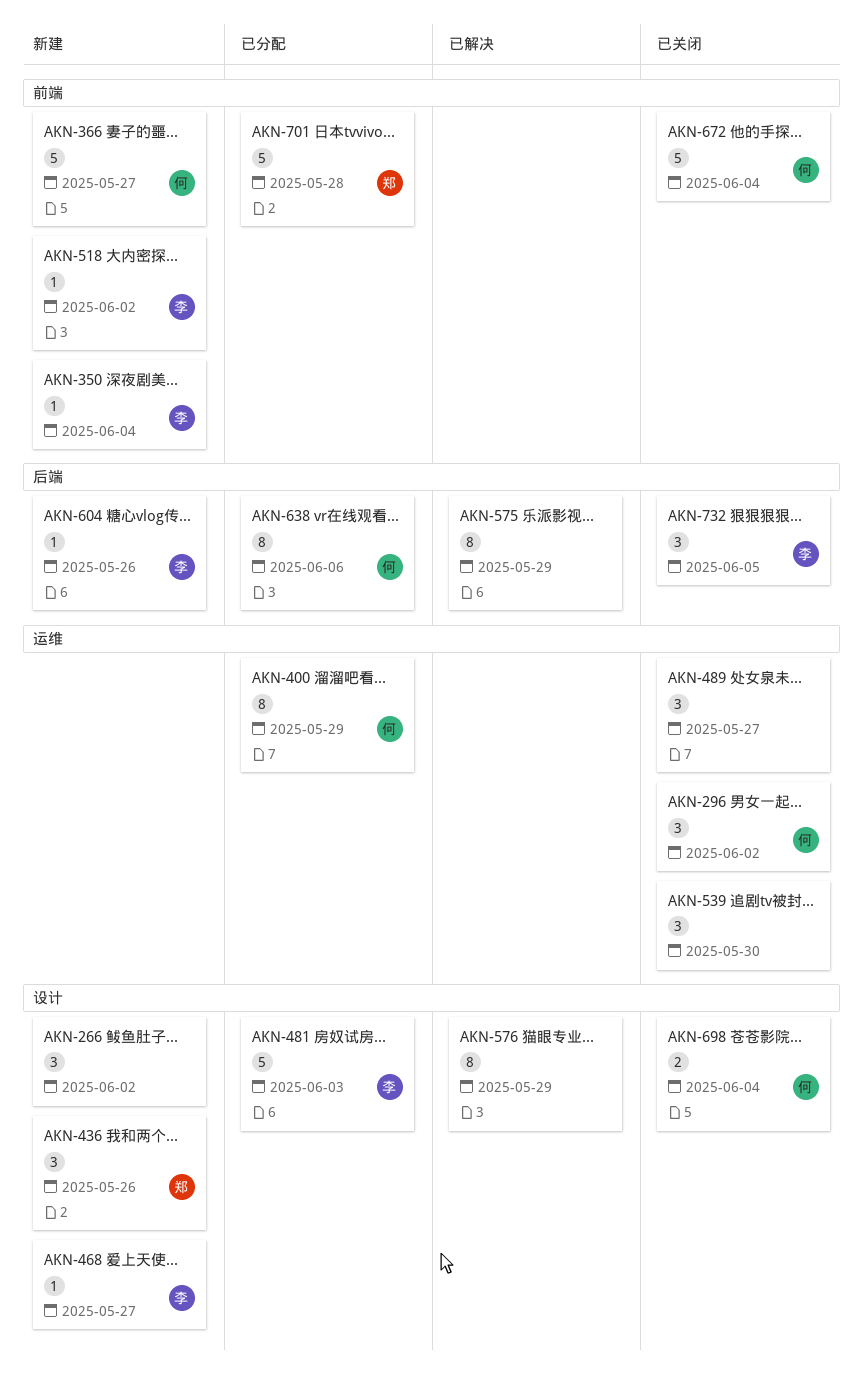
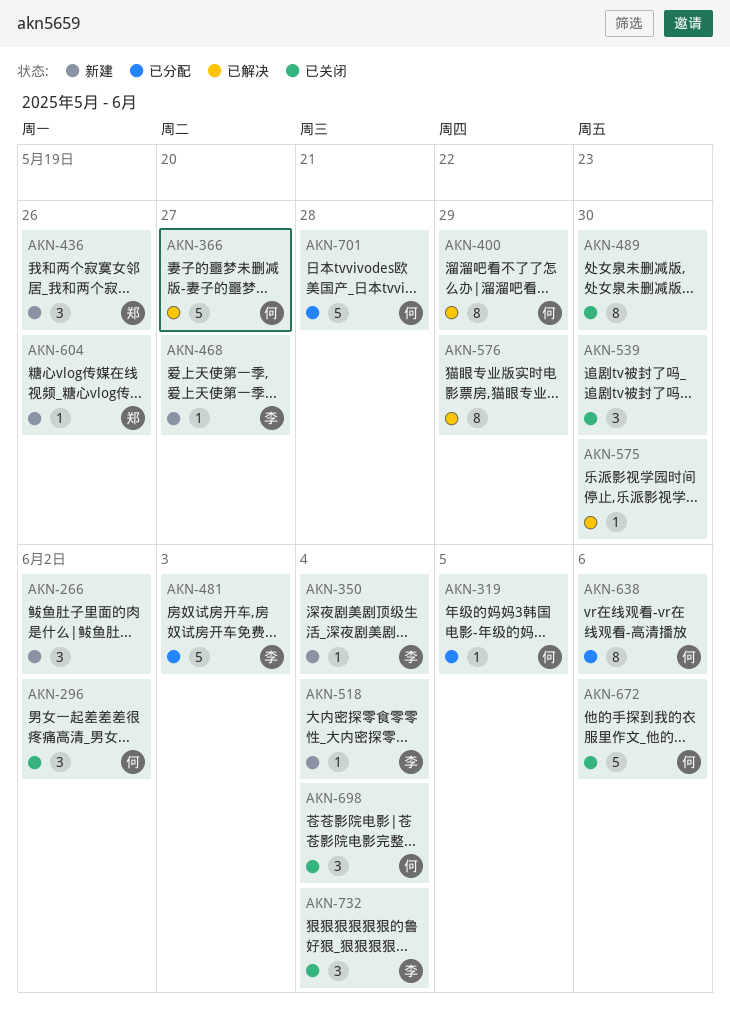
AKN-319: none -> present
AKN-366, status: 新建 -> 已解决
AKN-400, status: 已分配 -> 已解决
AKN-489, estimate: 3 -> 8
AKN-489, due: May 27 -> May 30
AKN-518, due: Jun 2 -> Jun 4
AKN-575, estimate: 8 -> 1
AKN-575, due: May 29 -> May 30
AKN-604, owner: 李 -> 郑
AKN-672, due: Jun 4 -> Jun 6
AKN-698, estimate: 2 -> 3
AKN-701, owner: 郑 -> 何
AKN-732, due: Jun 5 -> Jun 4

